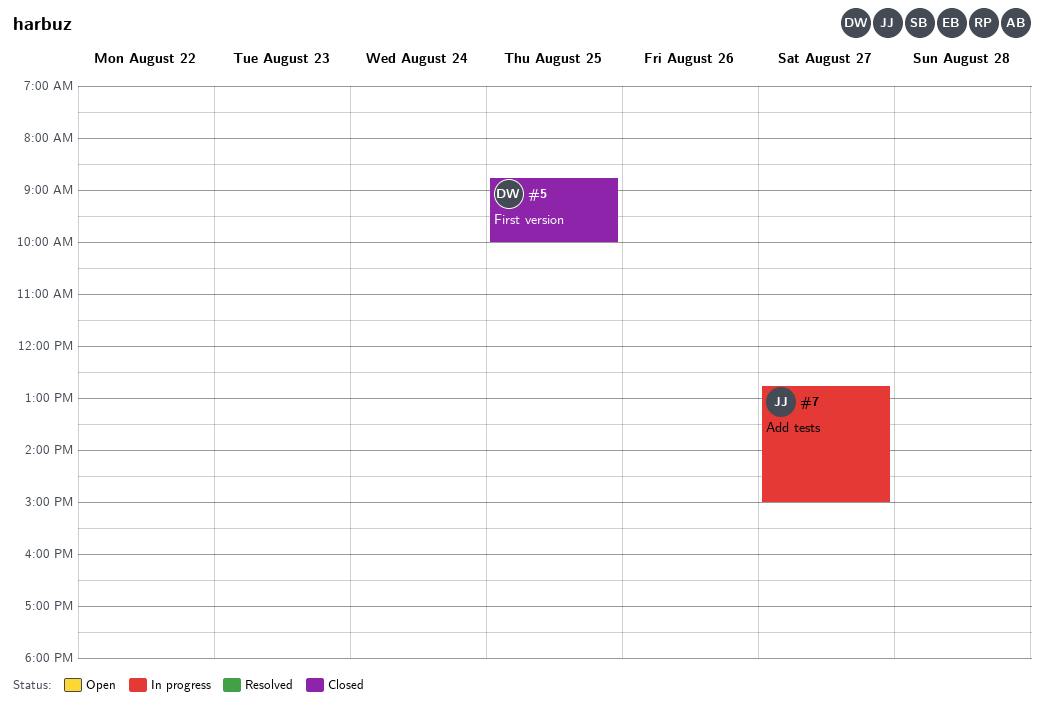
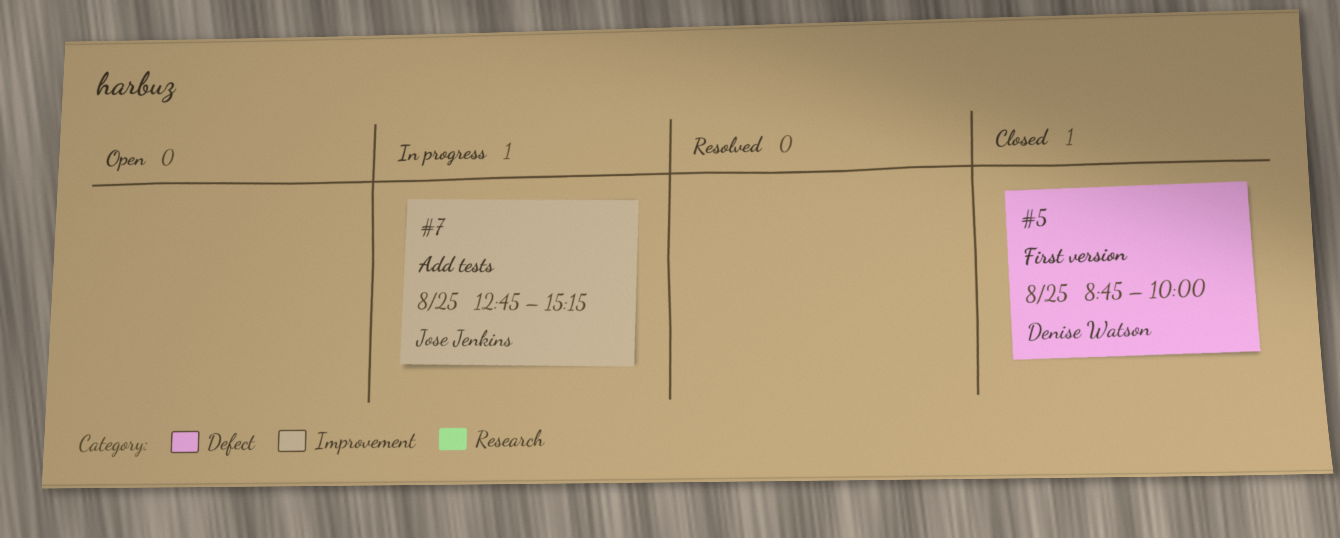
#7, day: Aug 27 -> Aug 25
#7, ends: 15:00 -> 15:15

